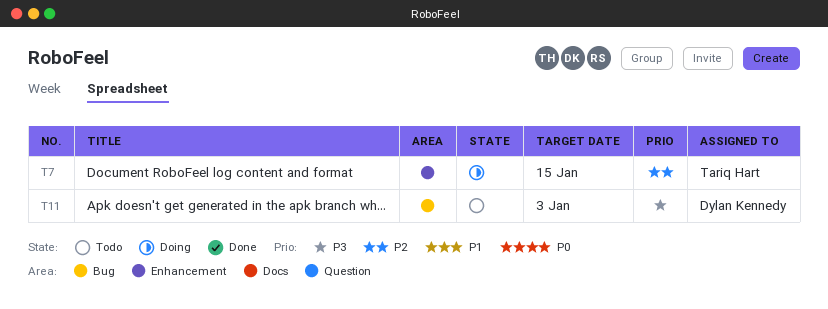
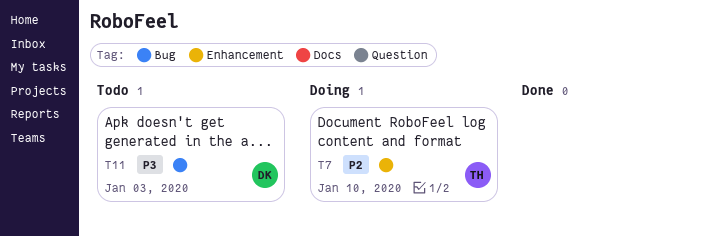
T7, due: Jan 15 -> Jan 10

